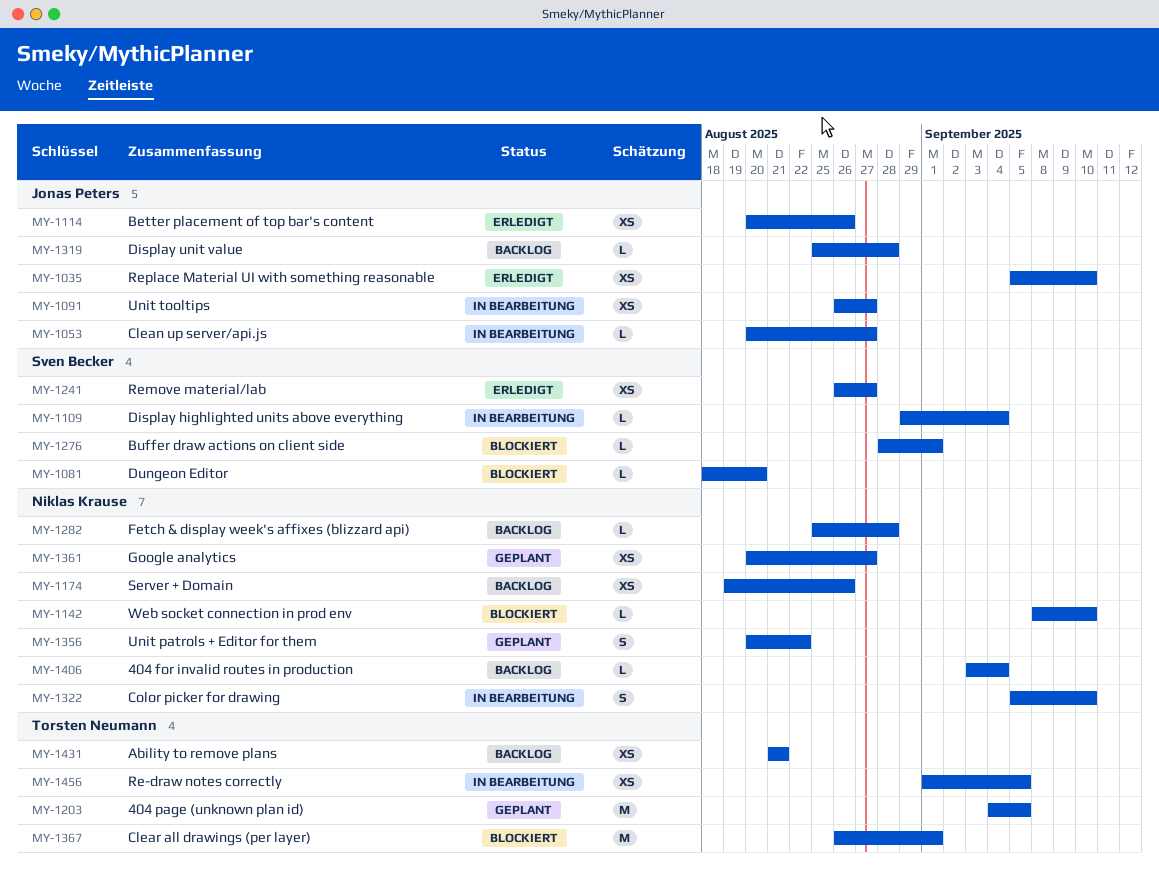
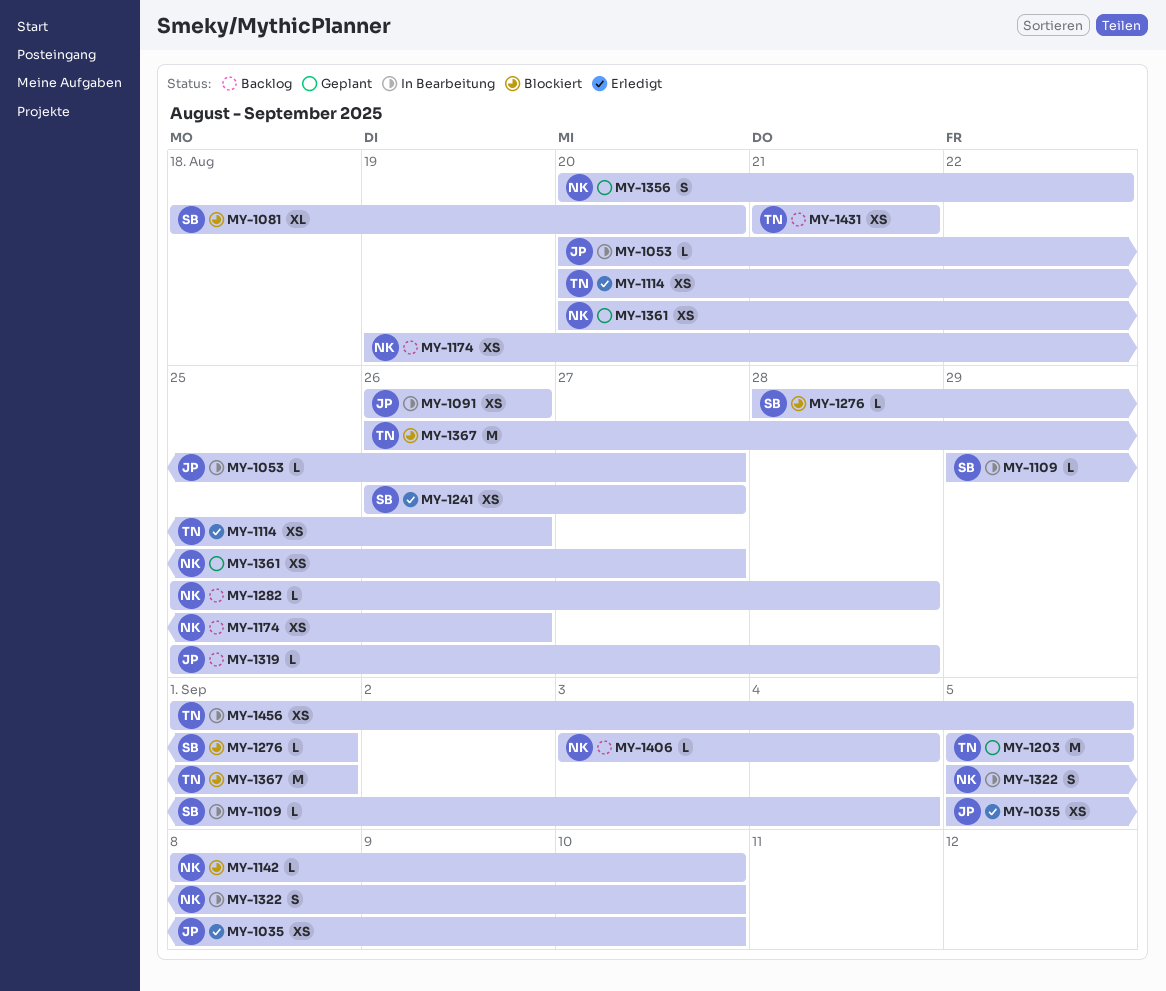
MY-1081, estimate: L -> XL
MY-1091, due: Aug 27 -> Aug 26
MY-1114, owner: Jonas Peters -> Torsten Neumann
MY-1203, start: Sep 4 -> Sep 5

